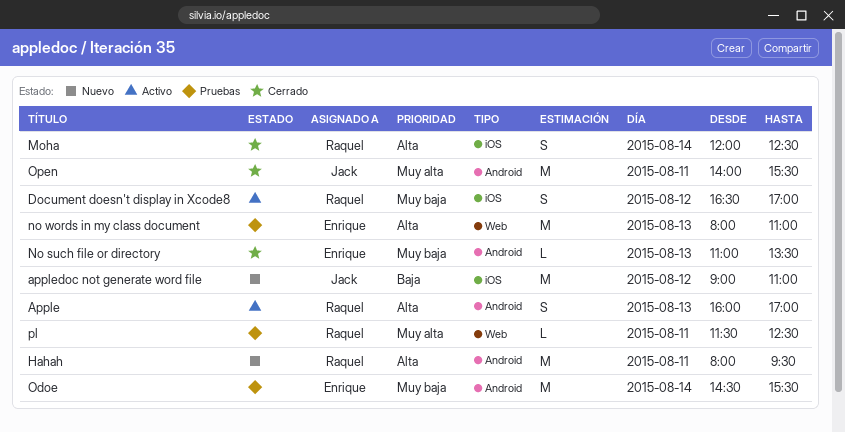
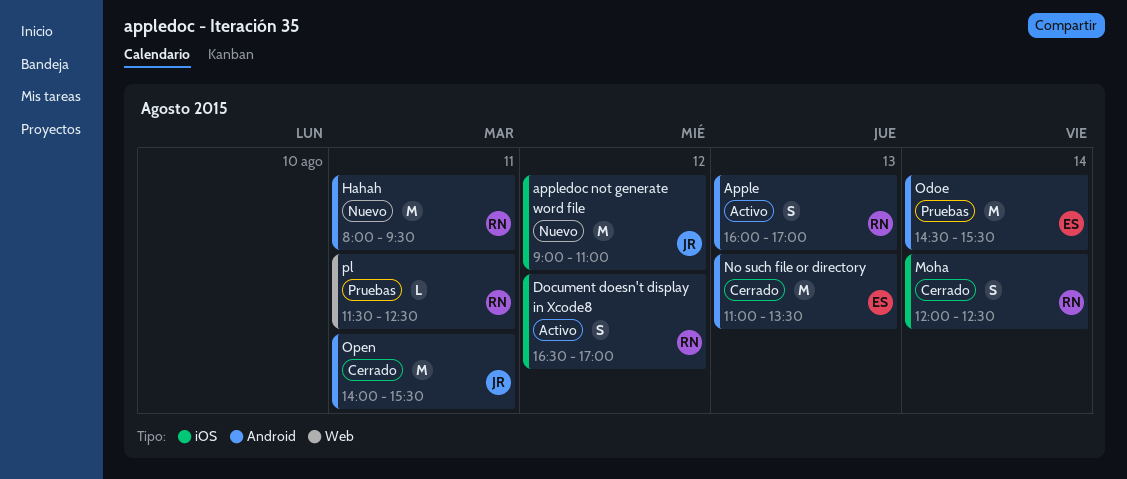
No such file or directory, estimate: L -> M
no words in my class document: present -> none

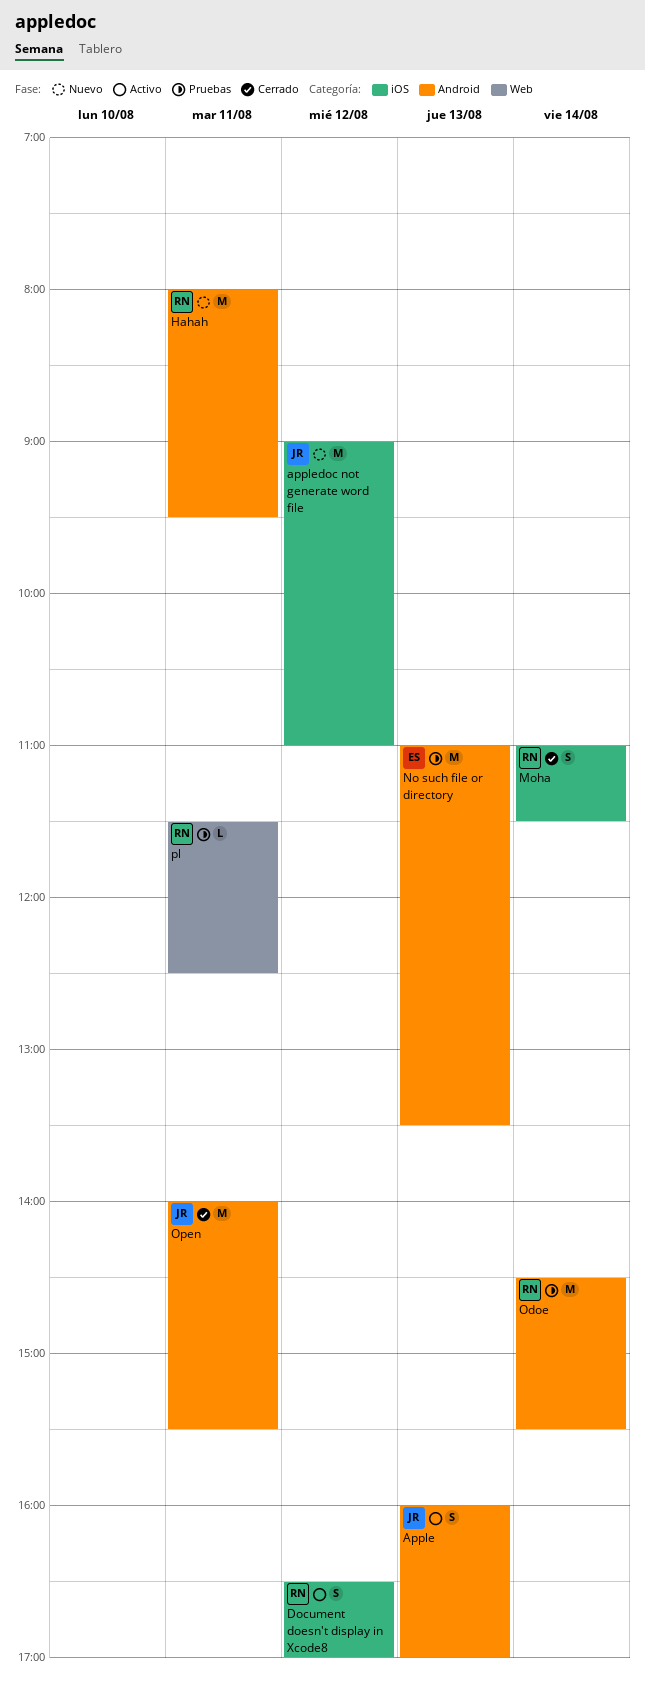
Apple, owner: RN -> JR
Moha, begins: 12:00 -> 11:00
Moha, ends: 12:30 -> 11:30
No such file or directory, status: Cerrado -> Pruebas
Odoe, owner: ES -> RN

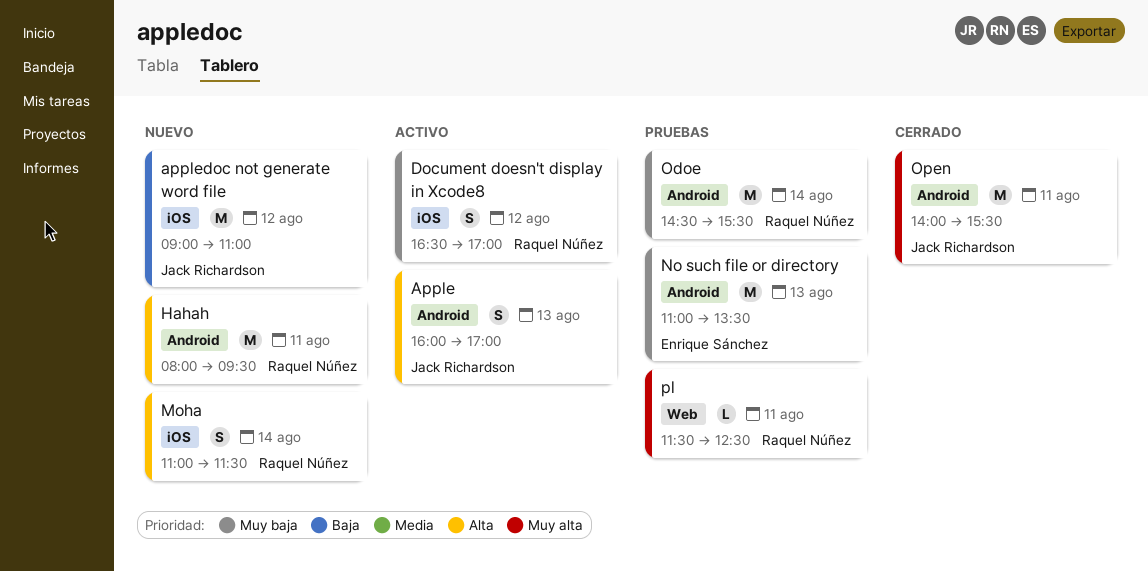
Moha, status: Cerrado -> Nuevo

